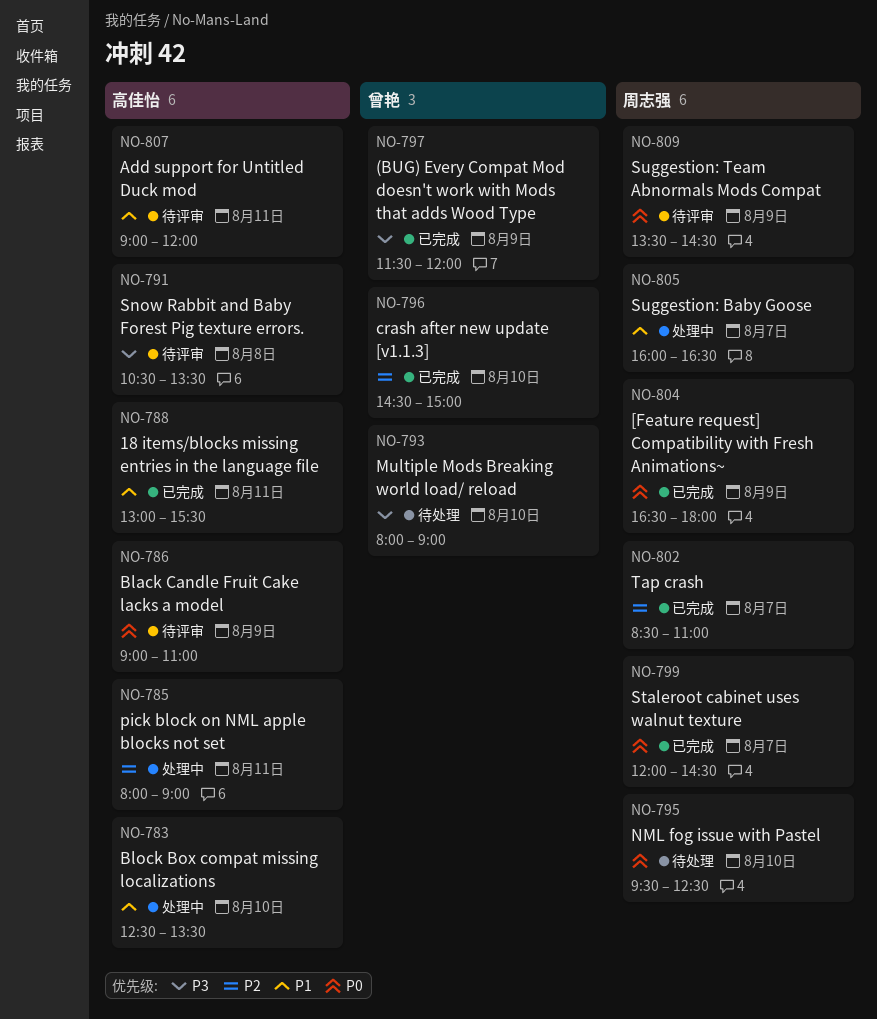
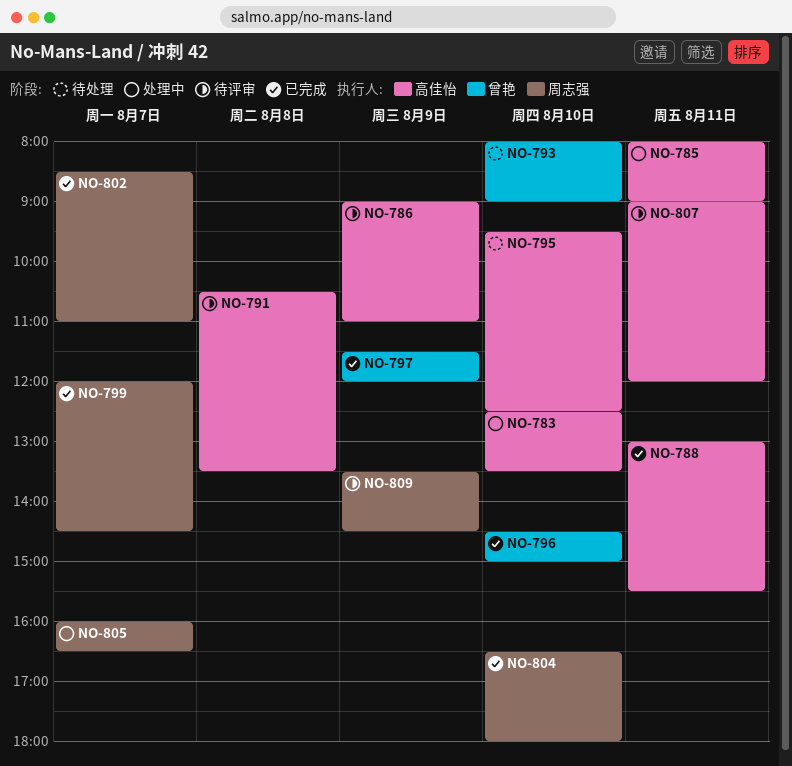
NO-795, owner: 周志强 -> 高佳怡
NO-804, day: Aug 9 -> Aug 10

